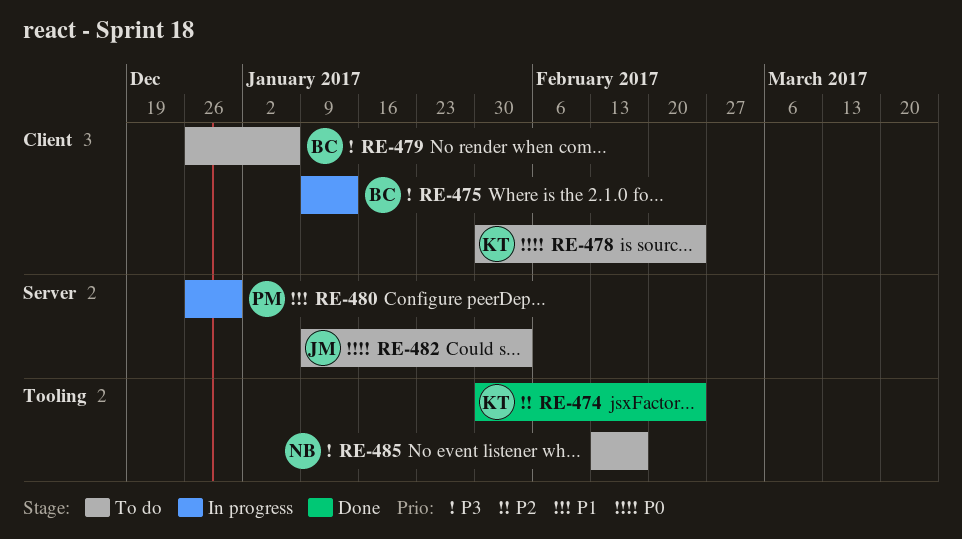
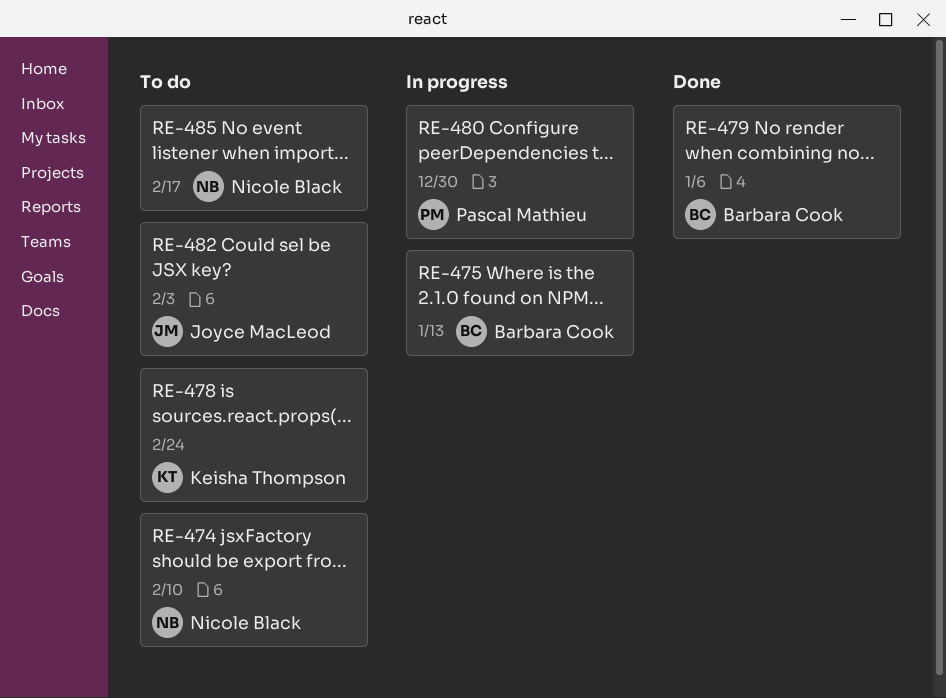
RE-474, status: Done -> To do
RE-474, owner: Keisha Thompson -> Nicole Black
RE-474, due: Feb 24 -> Feb 10
RE-479, status: To do -> Done

